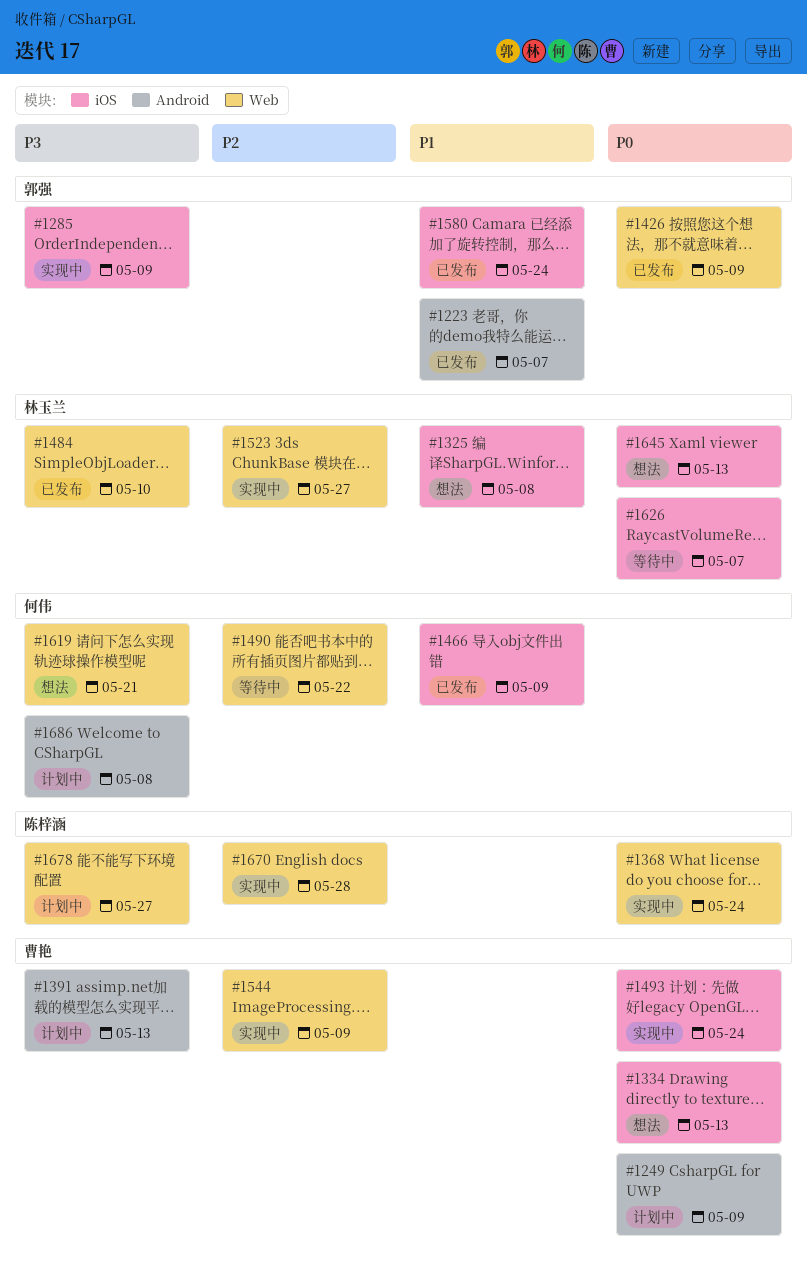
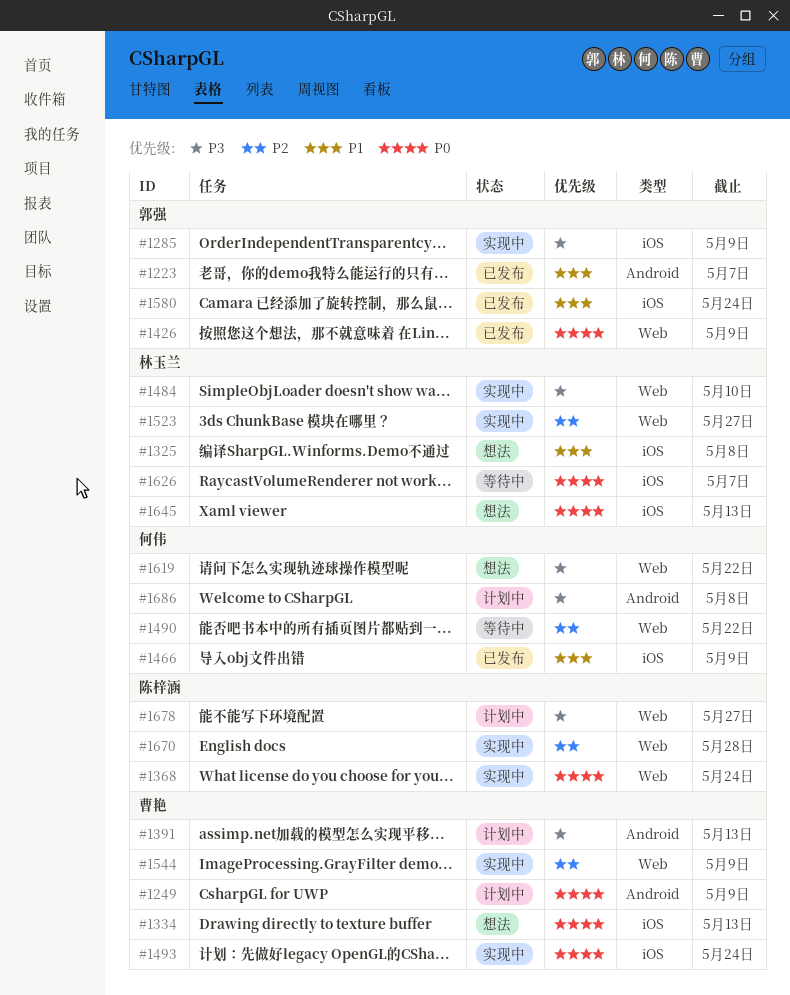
#1484, status: 已发布 -> 实现中
#1619, due: May 21 -> May 22

